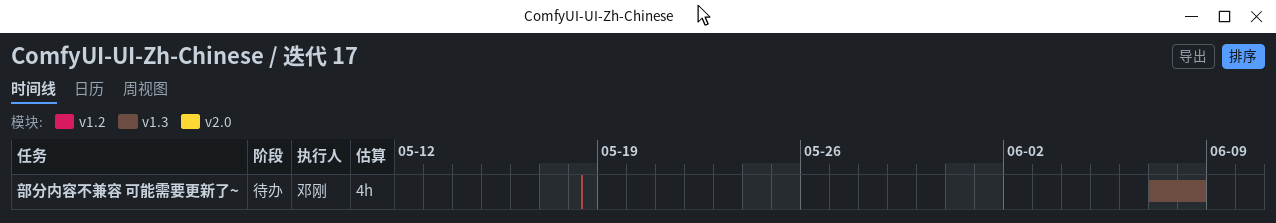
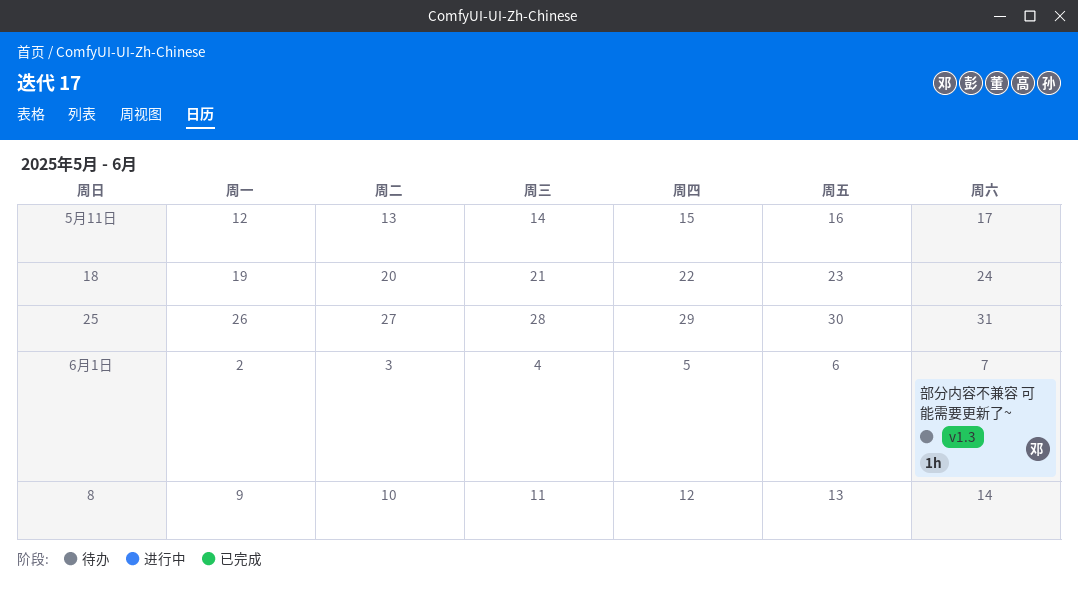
部分内容不兼容 可能需要更新了~, estimate: 4h -> 1h
部分内容不兼容 可能需要更新了~, due: Jun 8 -> Jun 7

